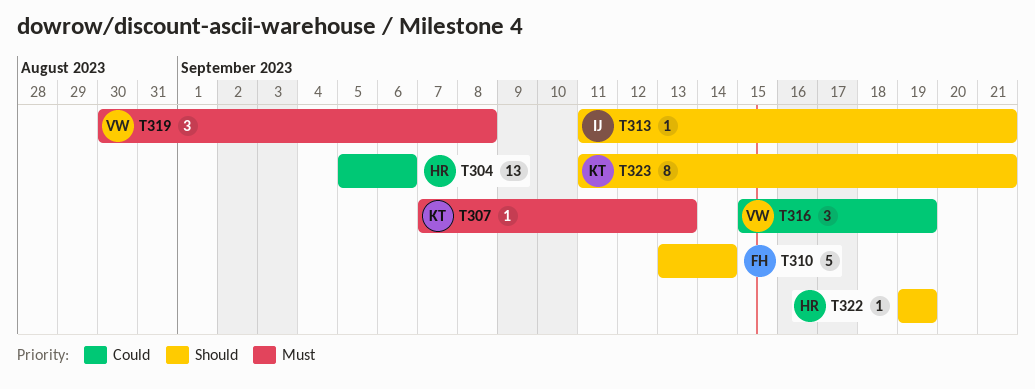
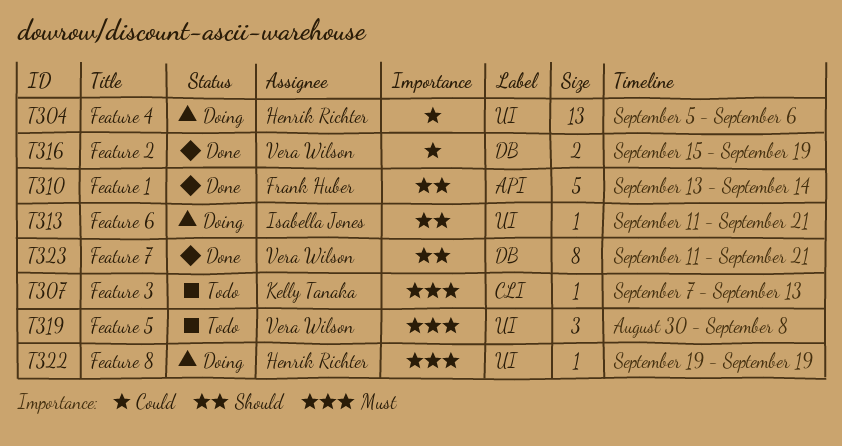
T316, estimate: 3 -> 2
T322, priority: Should -> Must
T323, owner: Kelly Tanaka -> Vera Wilson

